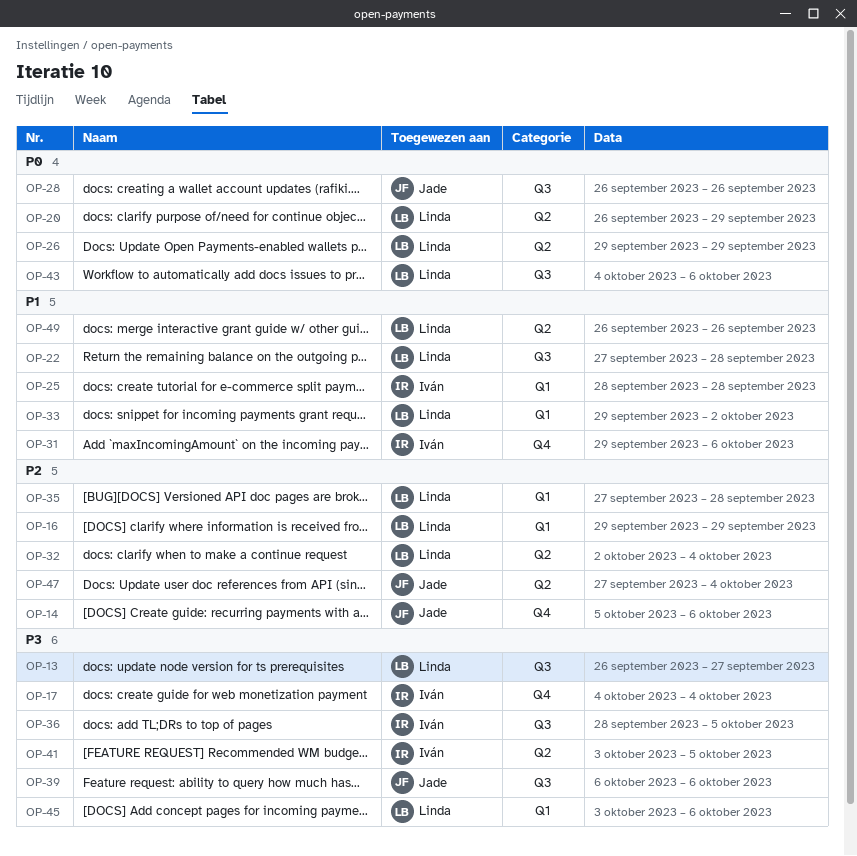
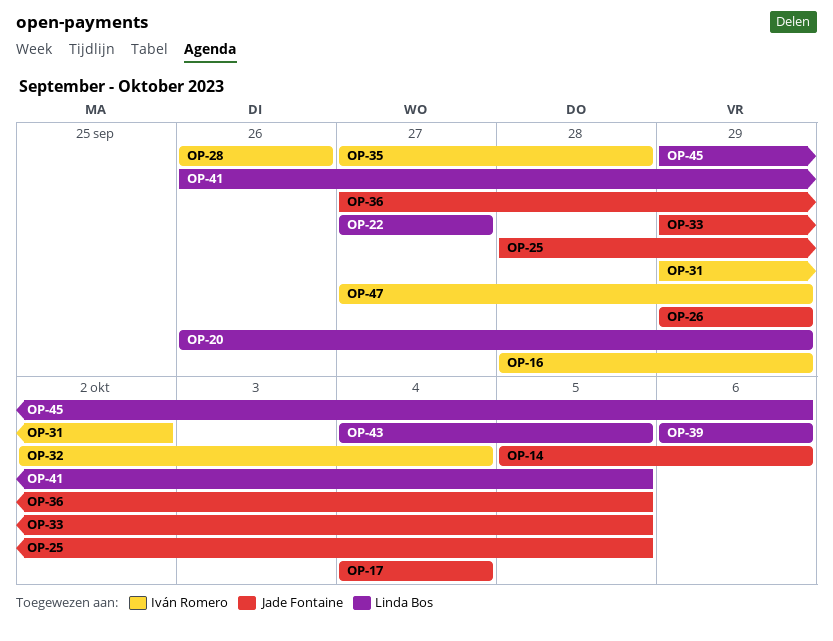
OP-13: present -> none
OP-16, owner: Linda Bos -> Iván Romero
OP-16, start: Sep 29 -> Sep 28
OP-17, owner: Iván Romero -> Jade Fontaine
OP-22, due: Sep 28 -> Sep 27
OP-25, owner: Iván Romero -> Jade Fontaine
OP-25, due: Sep 28 -> Oct 5
OP-26, owner: Linda Bos -> Jade Fontaine
OP-28, owner: Jade Fontaine -> Iván Romero
OP-31, due: Oct 6 -> Oct 2
OP-32, owner: Linda Bos -> Iván Romero
OP-33, owner: Linda Bos -> Jade Fontaine
OP-33, due: Oct 2 -> Oct 5
OP-35, owner: Linda Bos -> Iván Romero
OP-36, owner: Iván Romero -> Jade Fontaine
OP-36, start: Sep 28 -> Sep 27
OP-39, owner: Jade Fontaine -> Linda Bos
OP-41, owner: Iván Romero -> Linda Bos
OP-41, start: Oct 3 -> Sep 26
OP-43, due: Oct 6 -> Oct 5
OP-45, start: Oct 3 -> Sep 29
OP-47, owner: Jade Fontaine -> Iván Romero
OP-47, due: Oct 4 -> Sep 29
OP-49: present -> none

